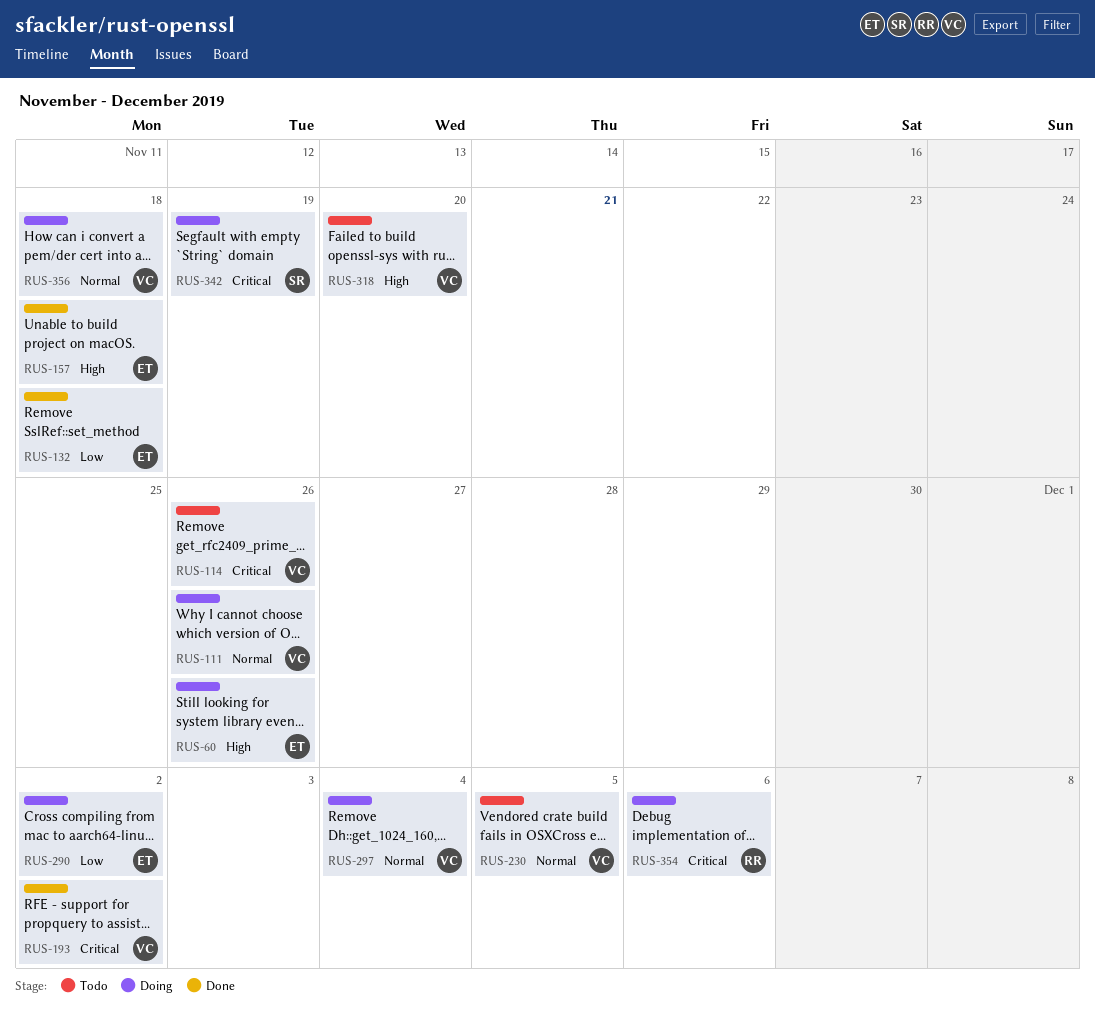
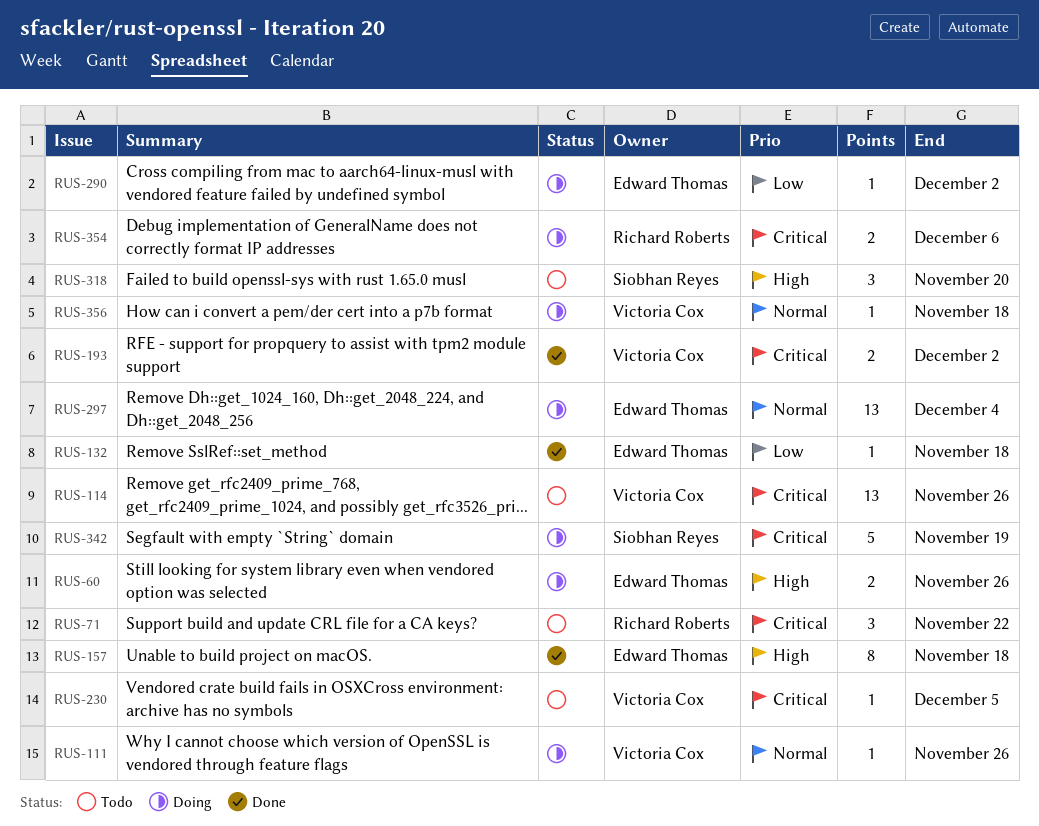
RUS-71: none -> present
RUS-230, priority: Normal -> Critical
RUS-297, owner: Victoria Cox -> Edward Thomas
RUS-318, owner: Victoria Cox -> Siobhan Reyes

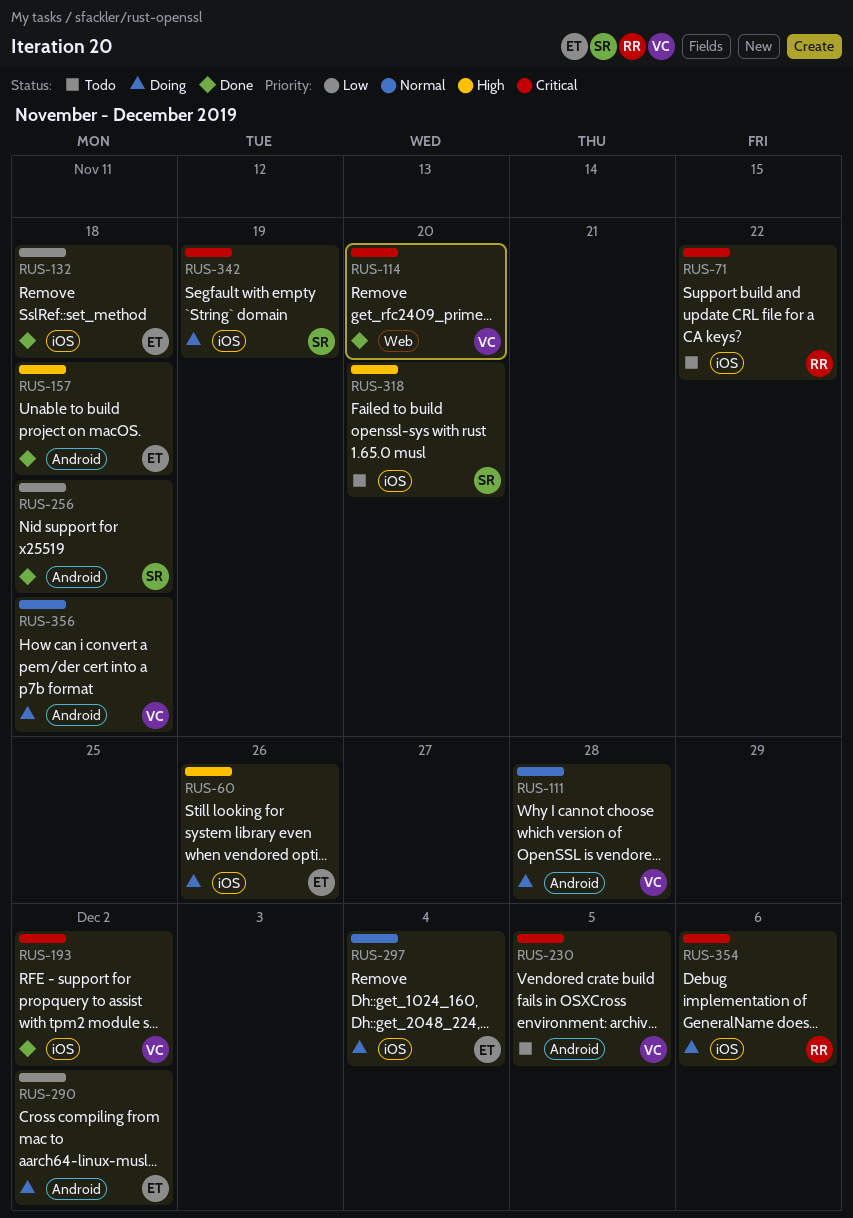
RUS-111, due: Nov 26 -> Nov 28
RUS-114, status: Todo -> Done
RUS-114, due: Nov 26 -> Nov 20
RUS-256: none -> present

